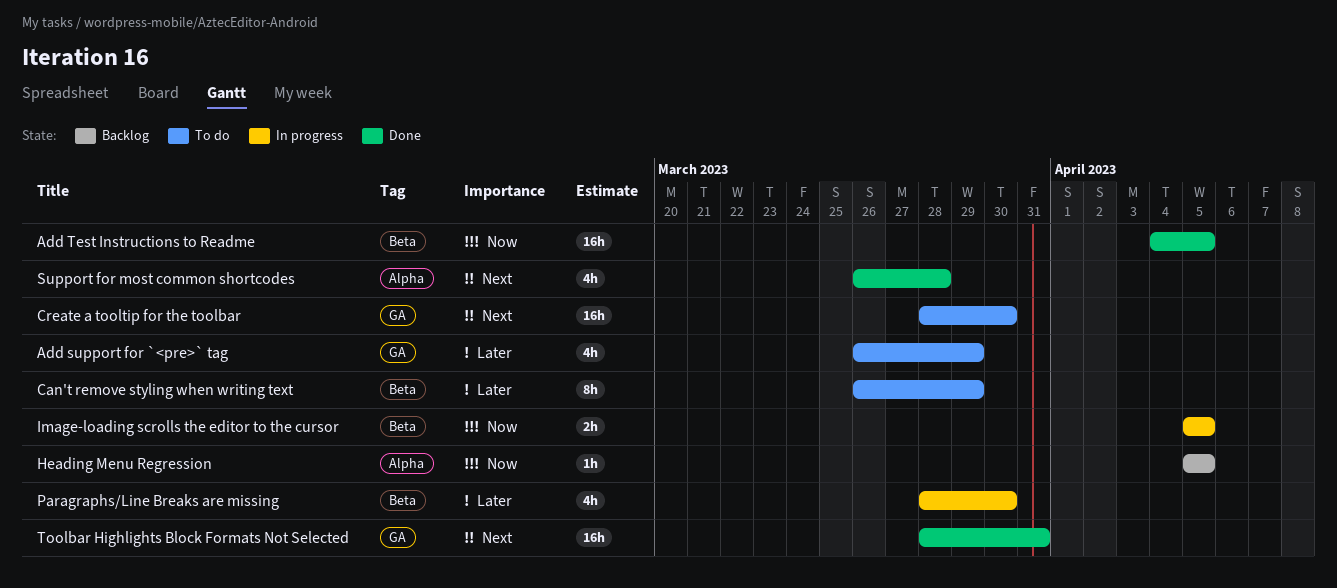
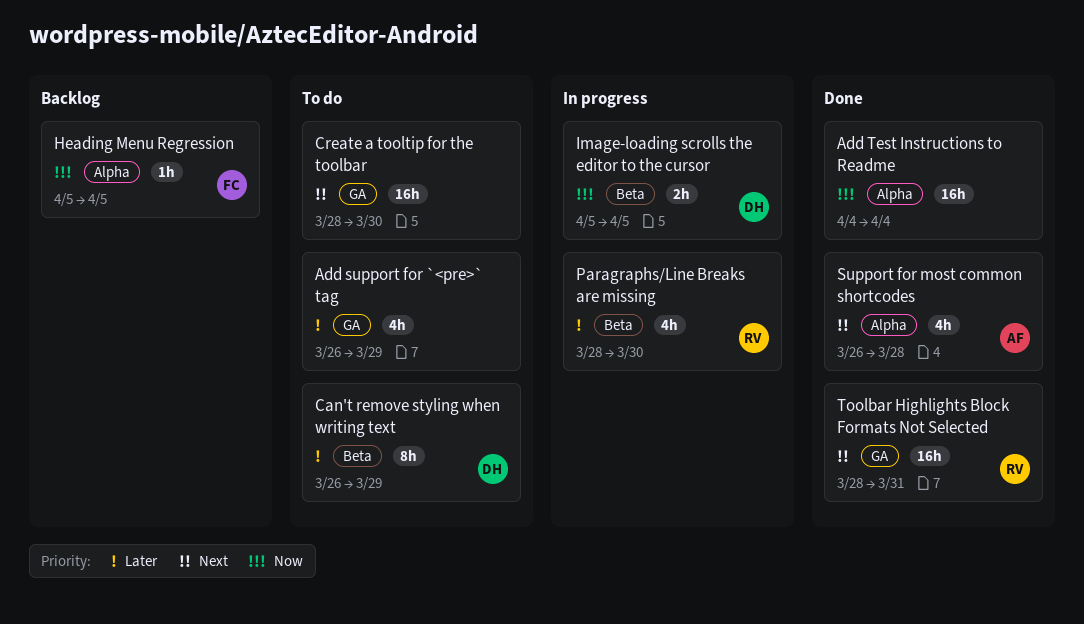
Add Test Instructions to Readme, label: Beta -> Alpha
Add Test Instructions to Readme, due: Apr 5 -> Apr 4

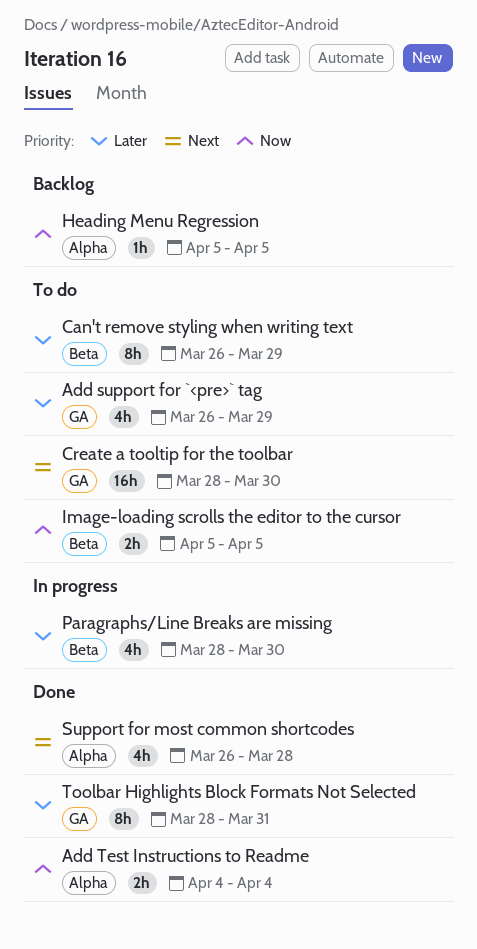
Add Test Instructions to Readme, estimate: 16h -> 2h
Image-loading scrolls the editor to the cursor, status: In progress -> To do
Toolbar Highlights Block Formats Not Selected, priority: Next -> Later
Toolbar Highlights Block Formats Not Selected, estimate: 16h -> 8h

